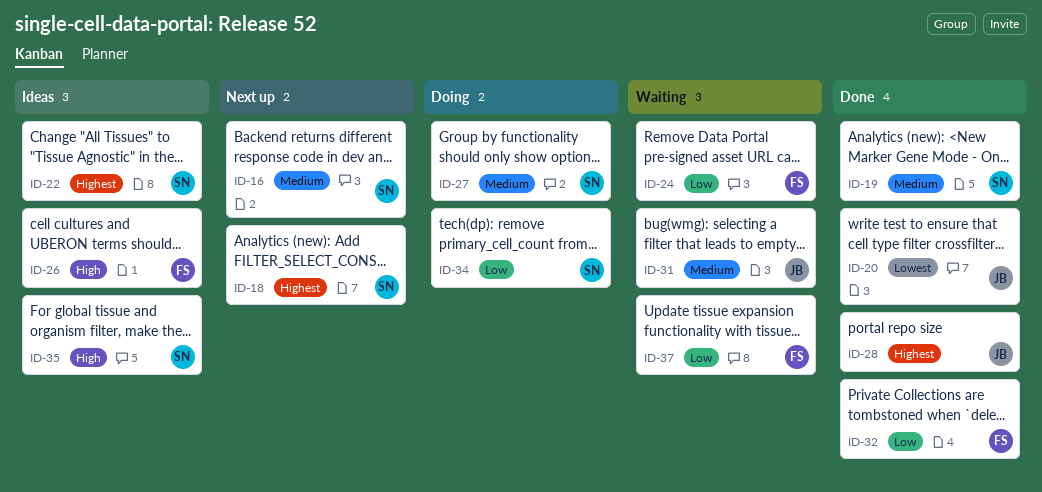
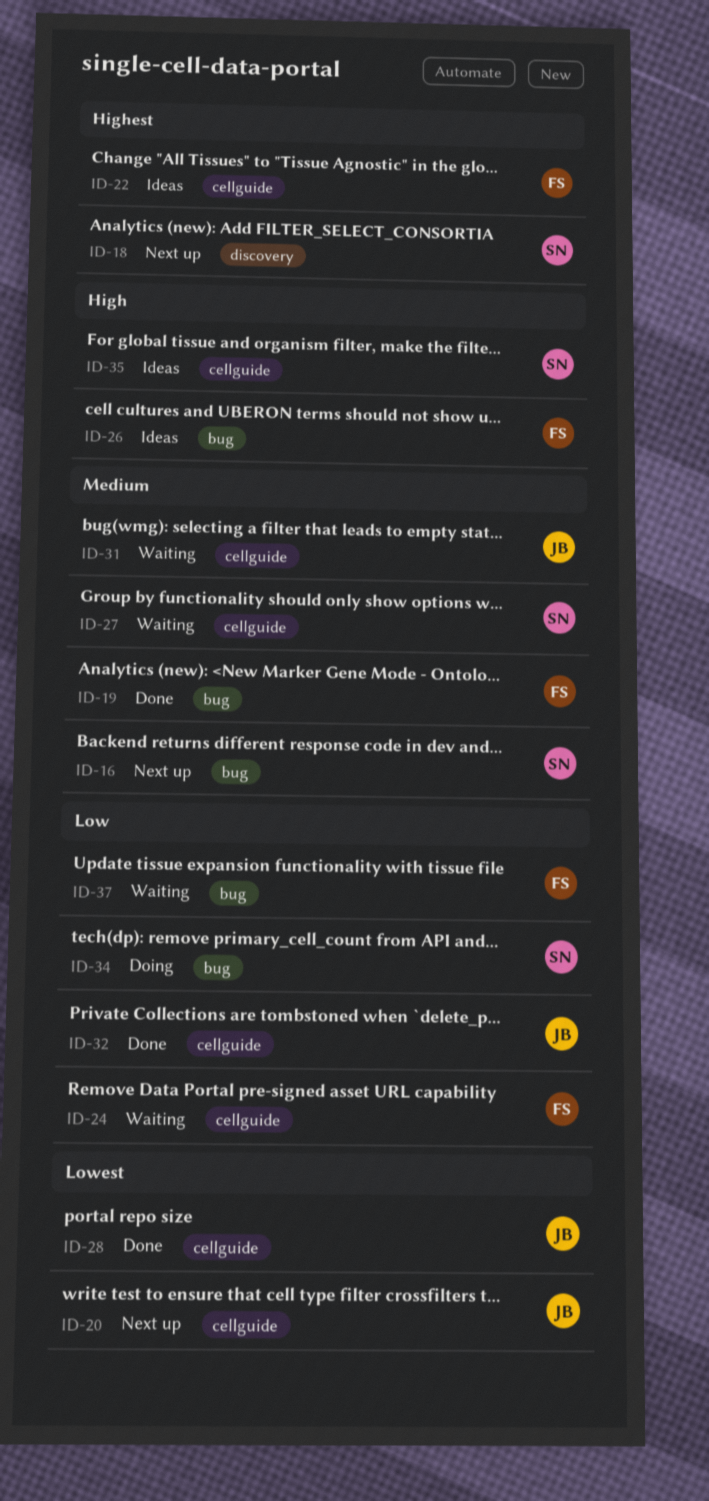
ID-19, owner: SN -> FS
ID-20, status: Done -> Next up
ID-22, owner: SN -> FS
ID-27, status: Doing -> Waiting
ID-28, priority: Highest -> Lowest
ID-32, owner: FS -> JB

